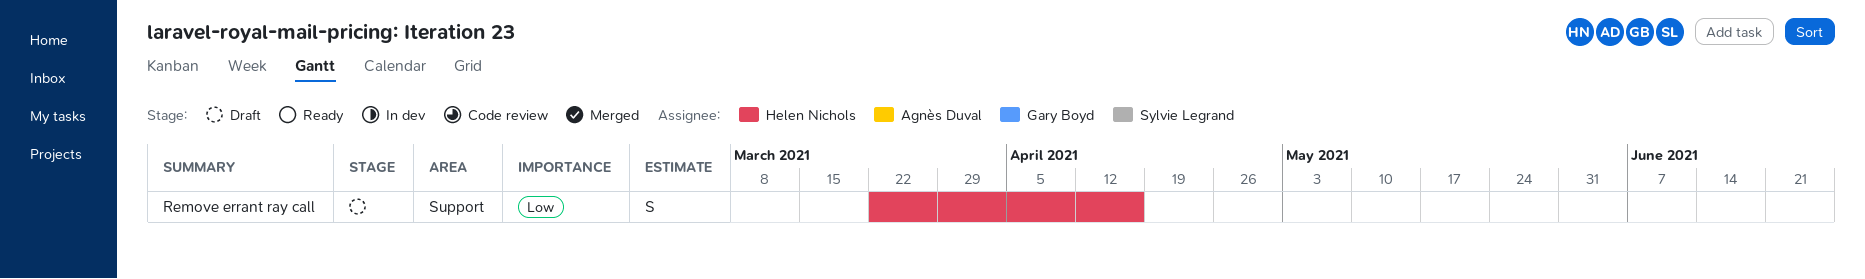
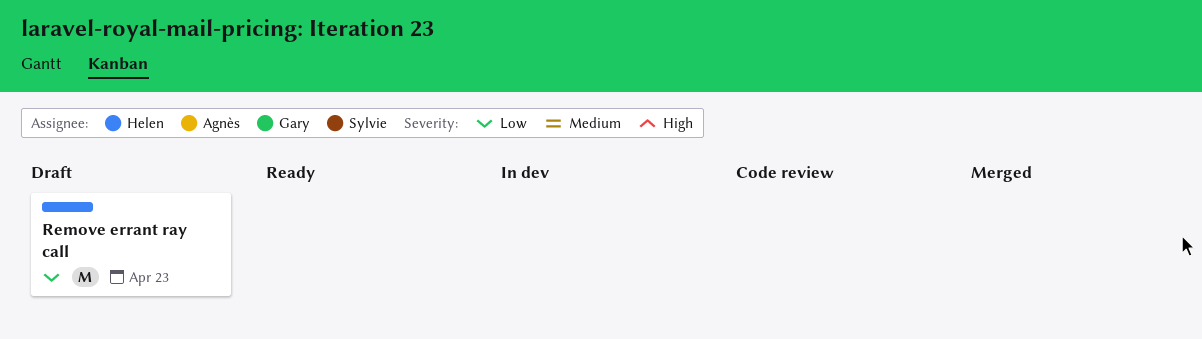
Remove errant ray call, estimate: S -> M
Remove errant ray call, due: Apr 16 -> Apr 23

